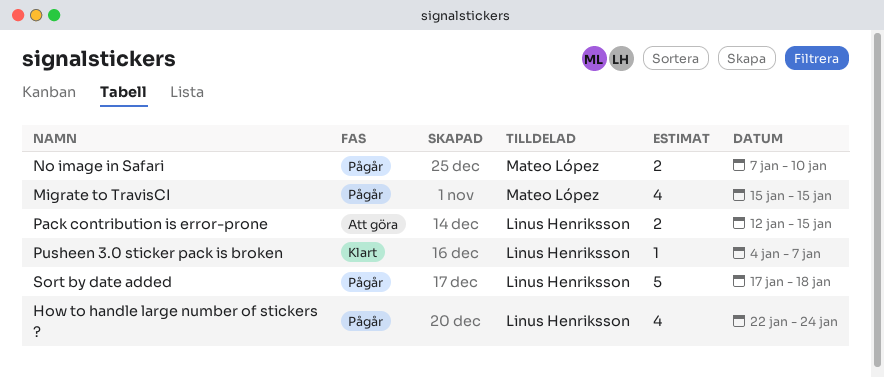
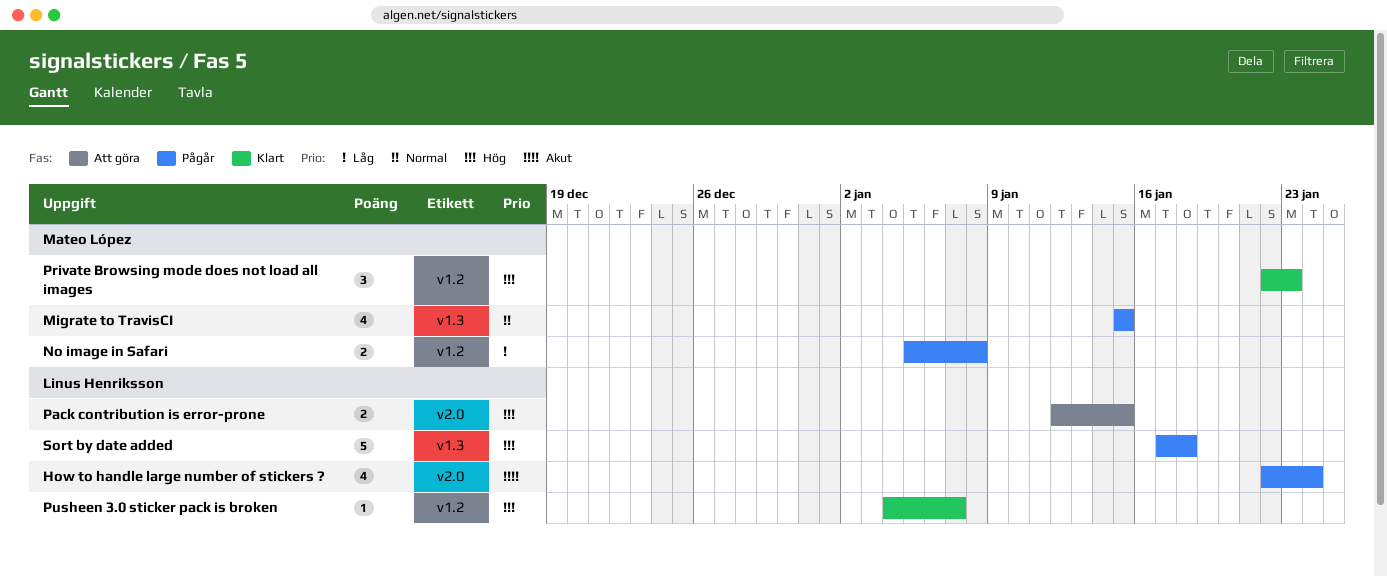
No image in Safari, start: Jan 7 -> Jan 5
No image in Safari, due: Jan 10 -> Jan 8
Private Browsing mode does not load all images: none -> present

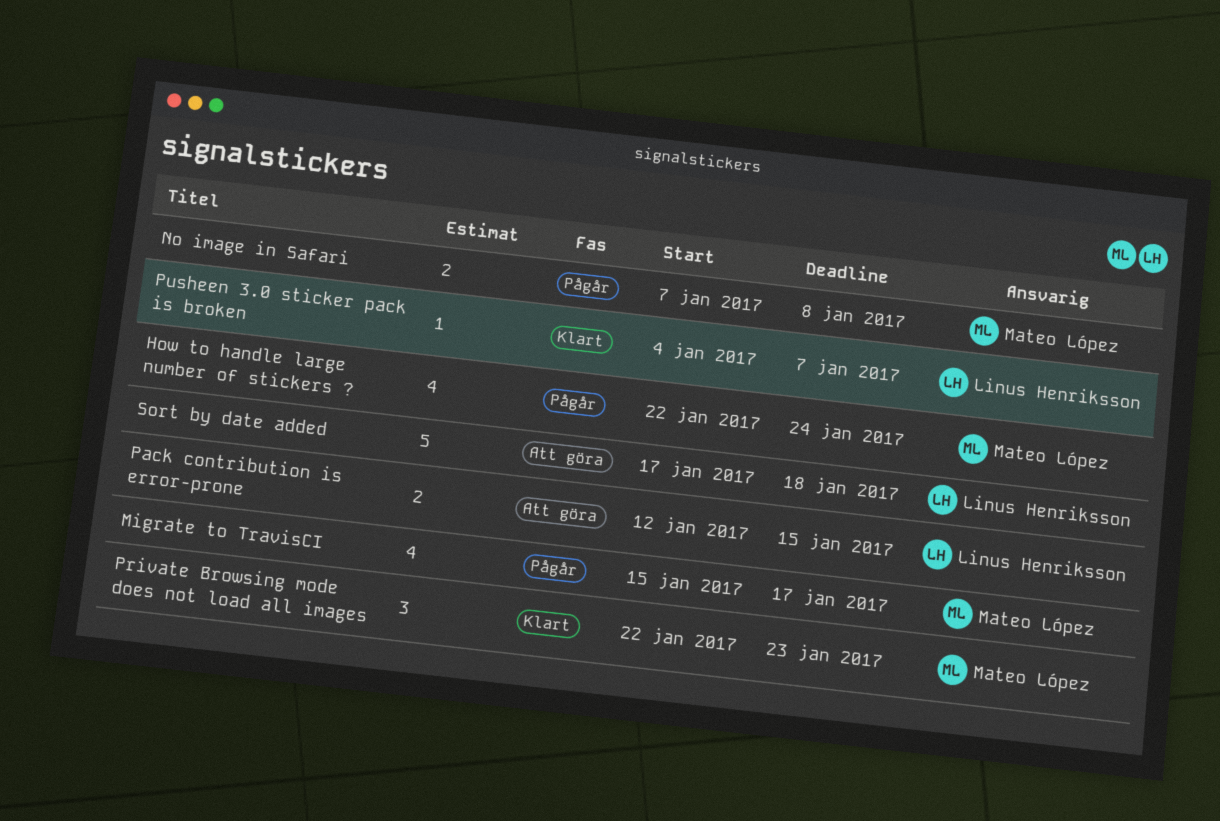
How to handle large number of stickers ?, owner: Linus Henriksson -> Mateo López
Migrate to TravisCI, due: Jan 15 -> Jan 17
No image in Safari, start: Jan 5 -> Jan 7
Sort by date added, status: Pågår -> Att göra

